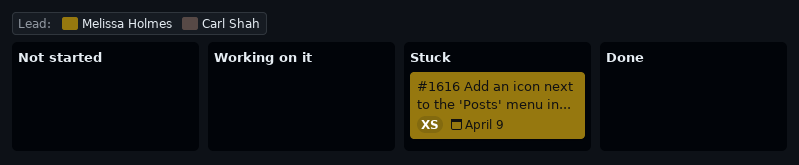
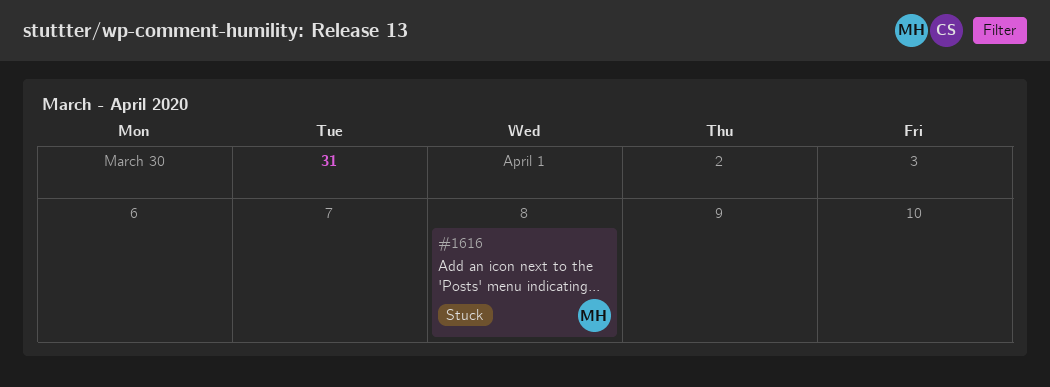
#1616, due: Apr 9 -> Apr 8

